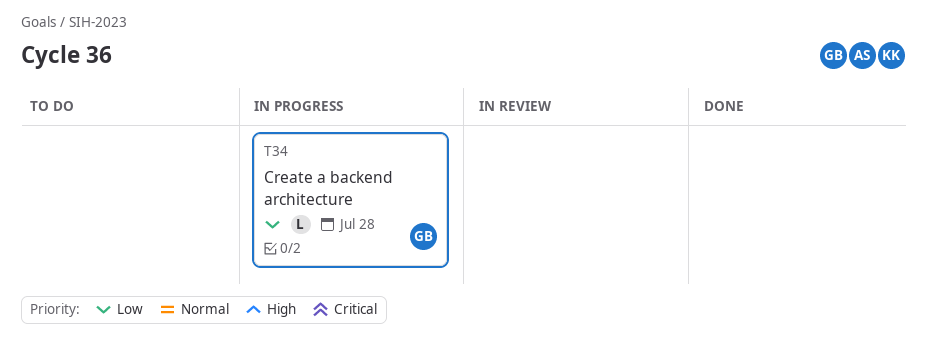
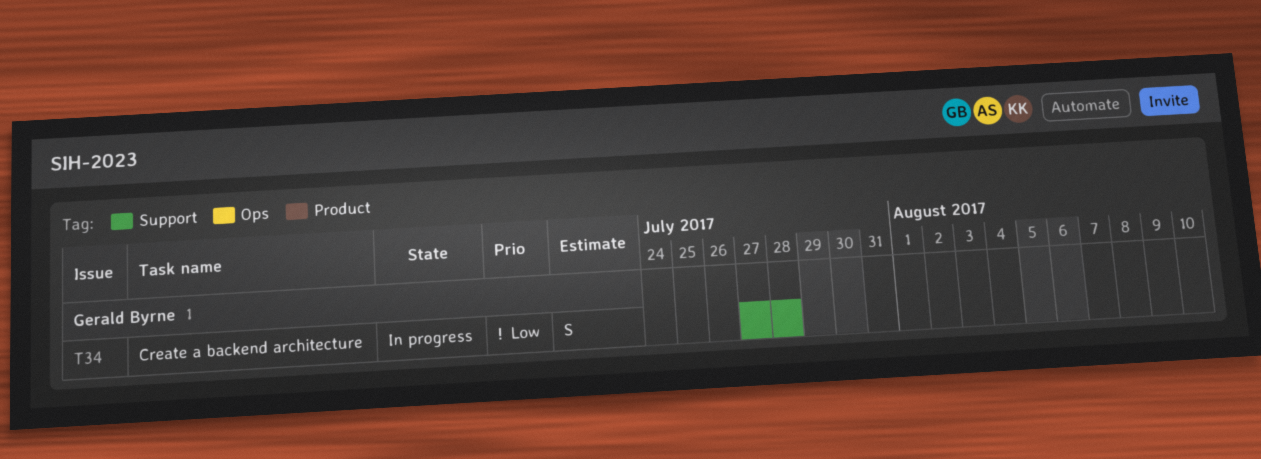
T34, estimate: L -> S

